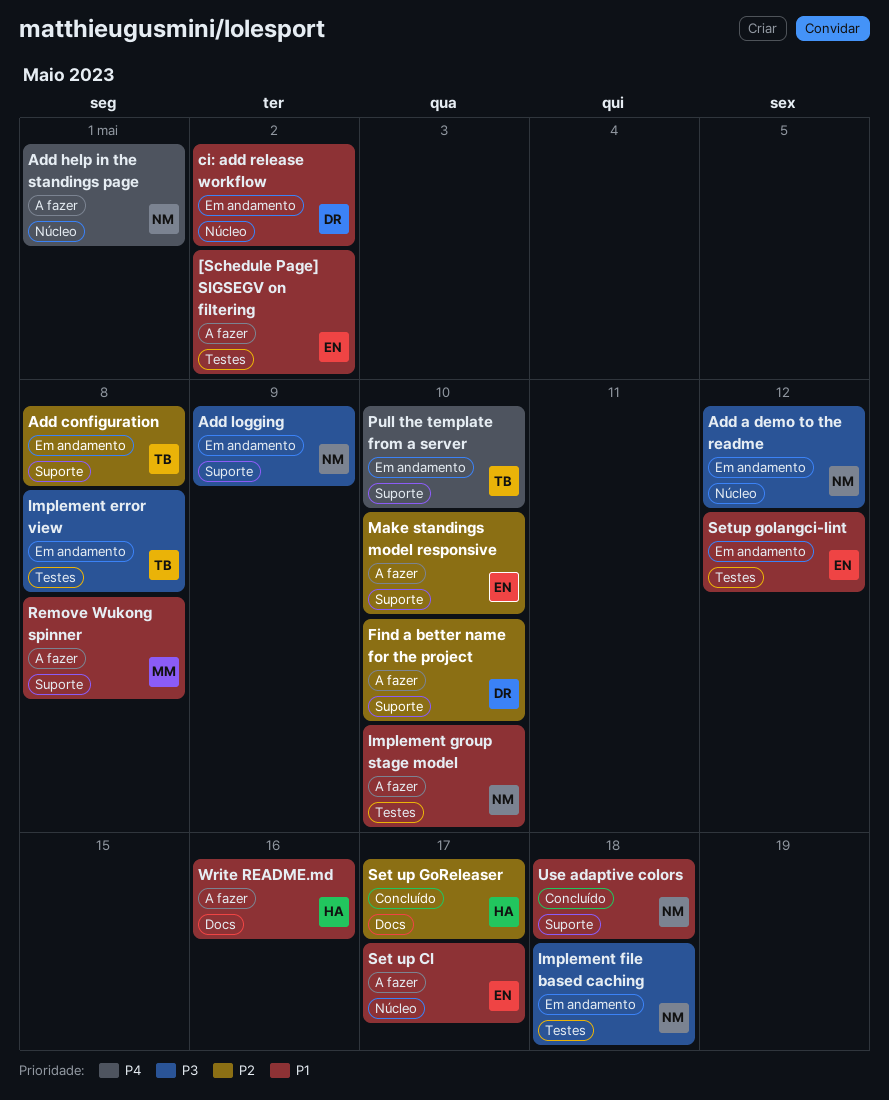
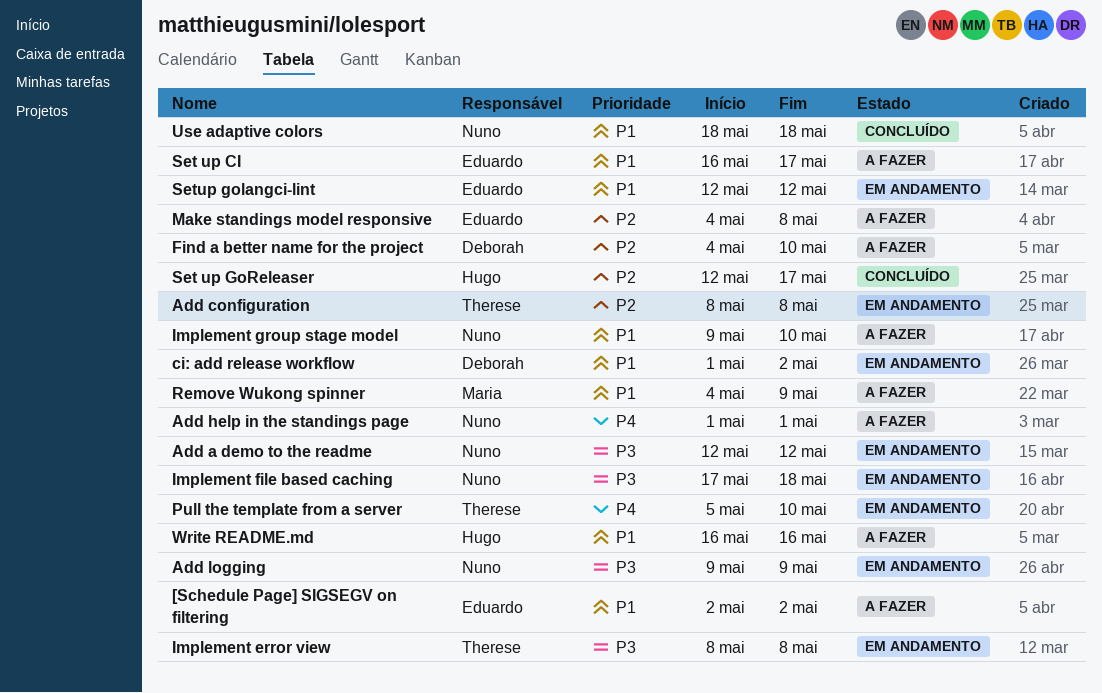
Make standings model responsive, due: May 10 -> May 8
Remove Wukong spinner, due: May 8 -> May 9

